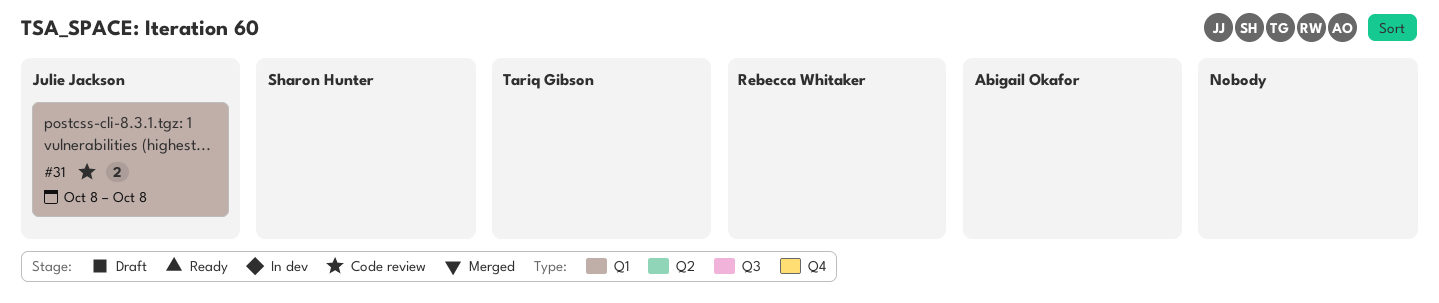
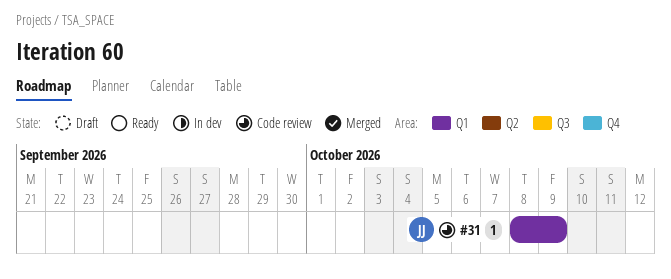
#31, estimate: 2 -> 1
#31, due: Oct 8 -> Oct 9

